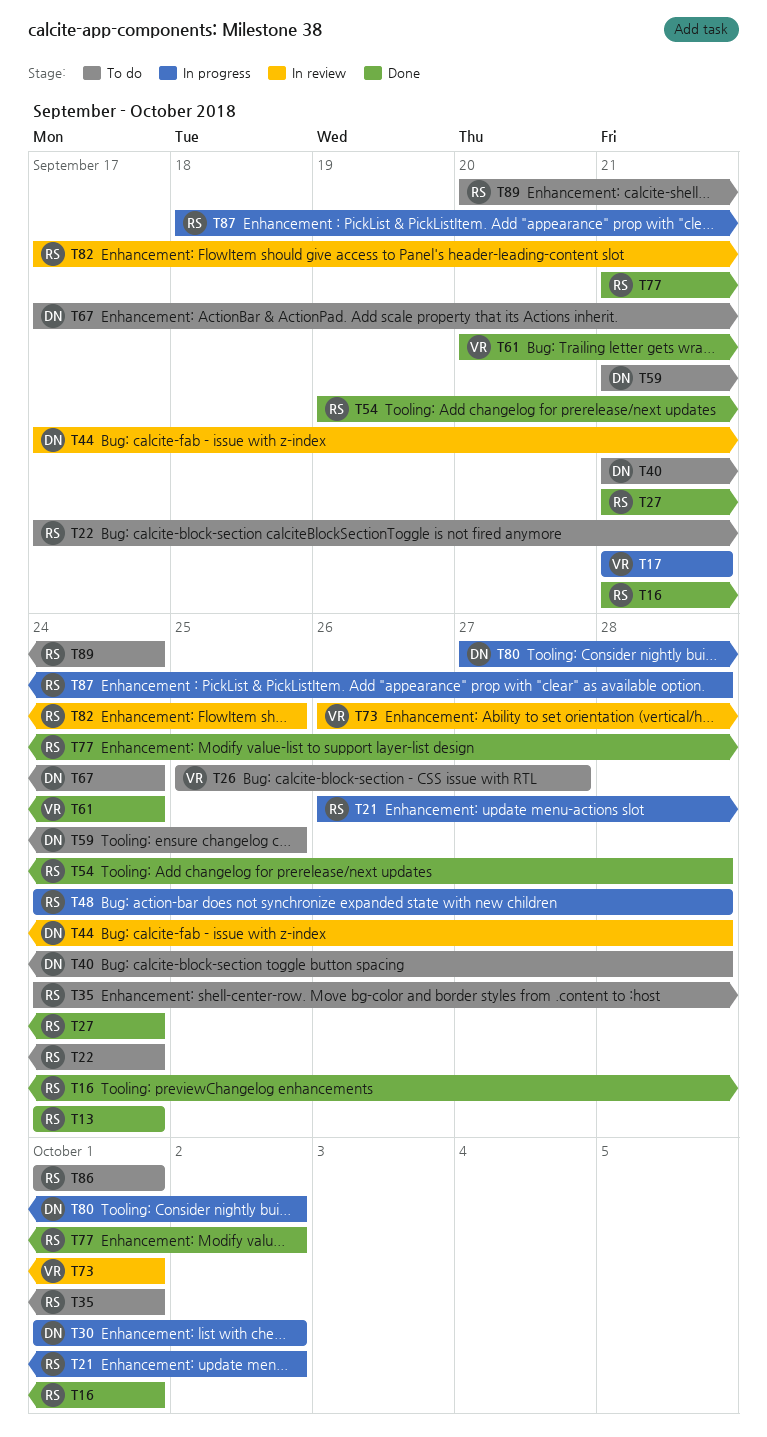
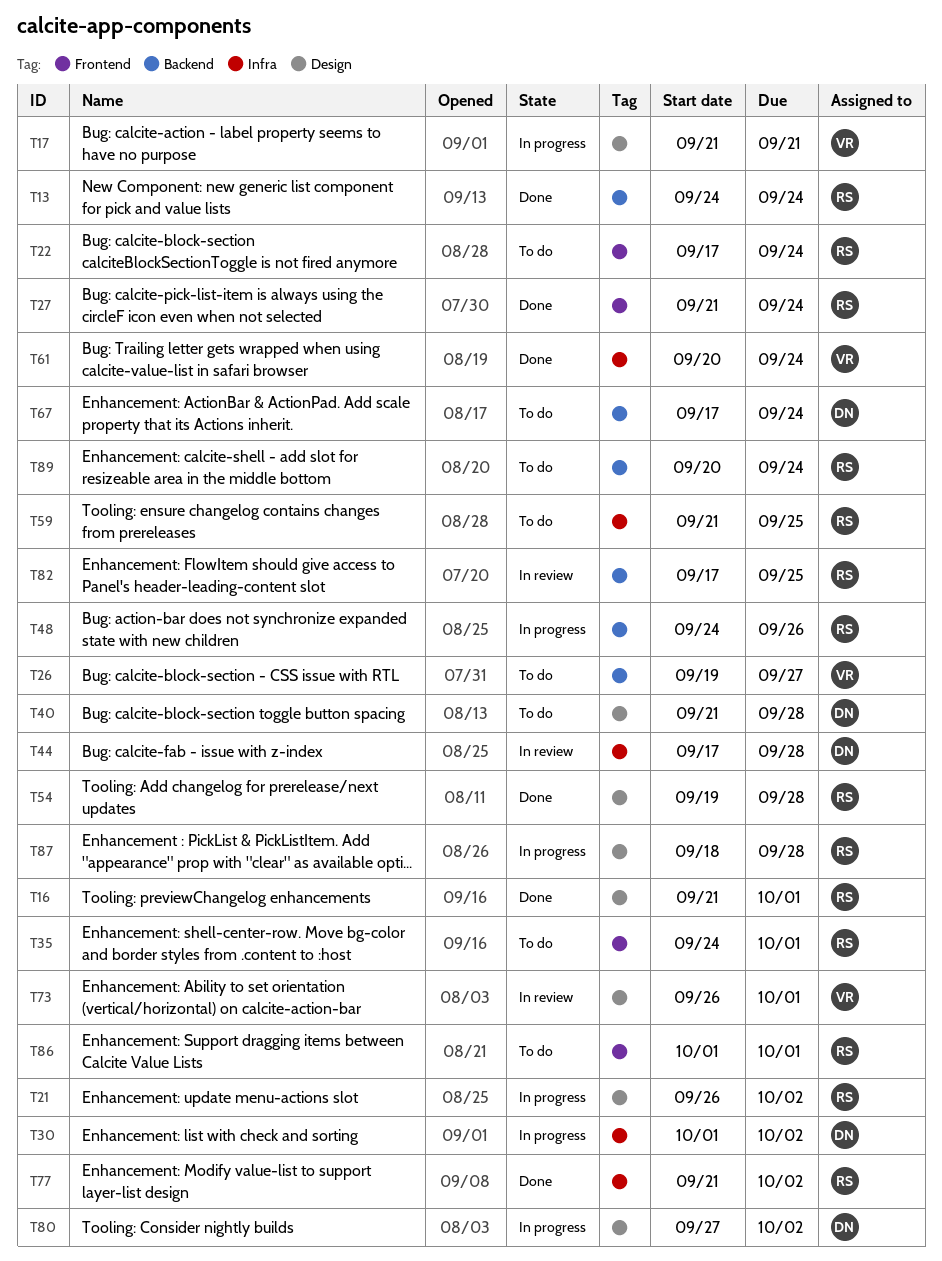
T26, start: Sep 25 -> Sep 19
T48, due: Sep 28 -> Sep 26
T59, owner: DN -> RS

